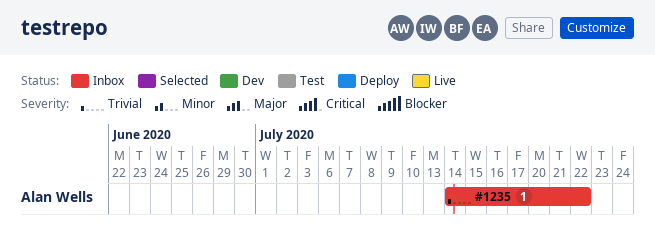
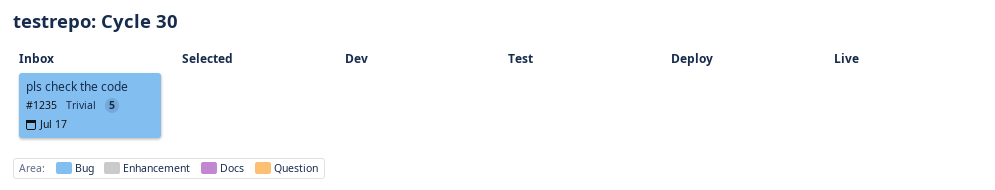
#1235, estimate: 1 -> 5
#1235, due: Jul 22 -> Jul 17

